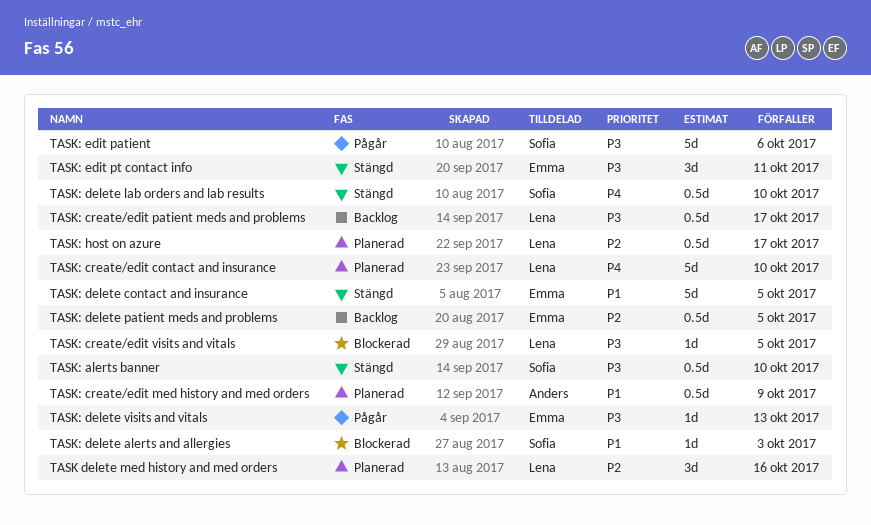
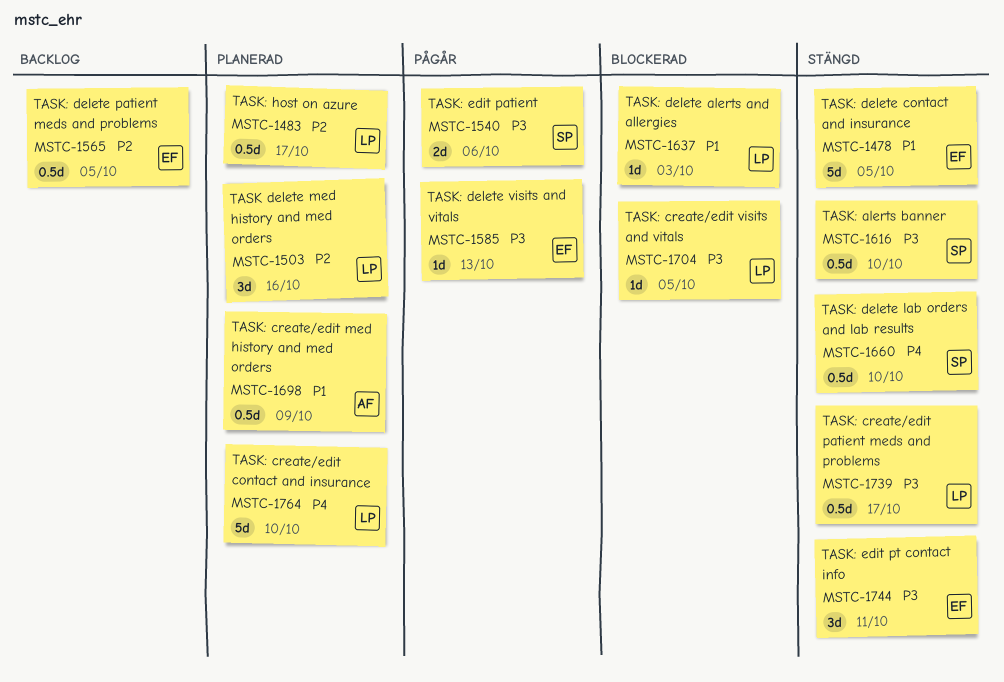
TASK: create/edit patient meds and problems, status: Backlog -> Stängd
TASK: delete alerts and allergies, owner: Sofia -> Lena
TASK: edit patient, estimate: 5d -> 2d

